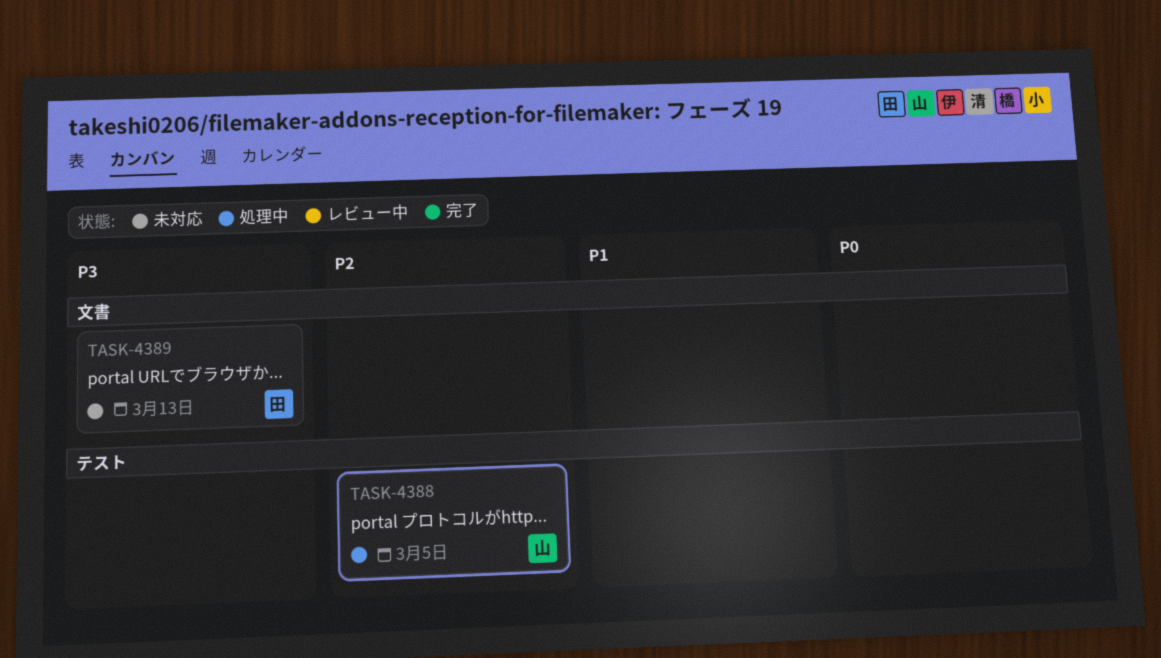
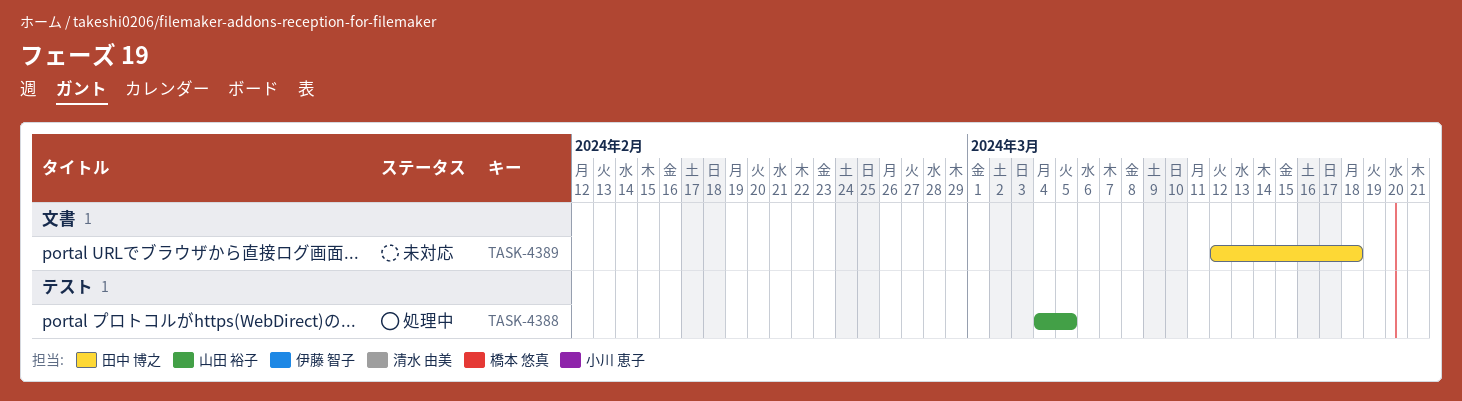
TASK-4389, due: Mar 13 -> Mar 18

